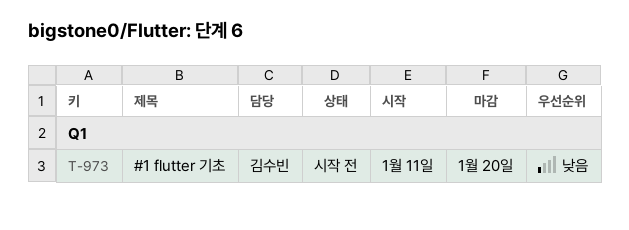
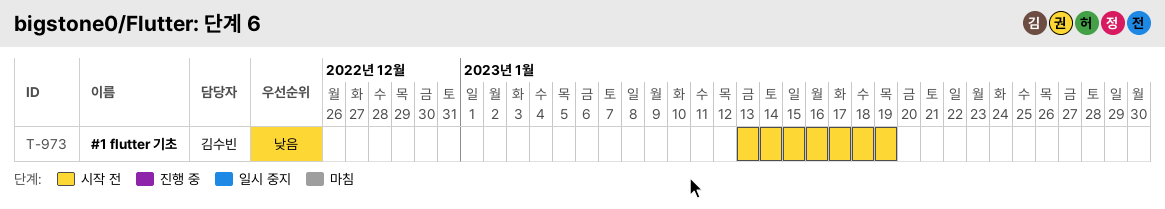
T-973, start: Jan 11 -> Jan 13
T-973, due: Jan 20 -> Jan 19

